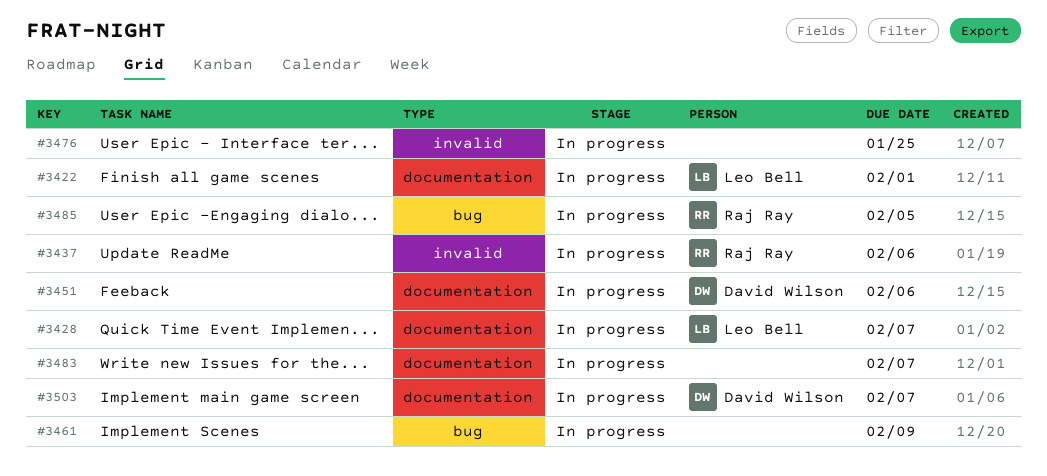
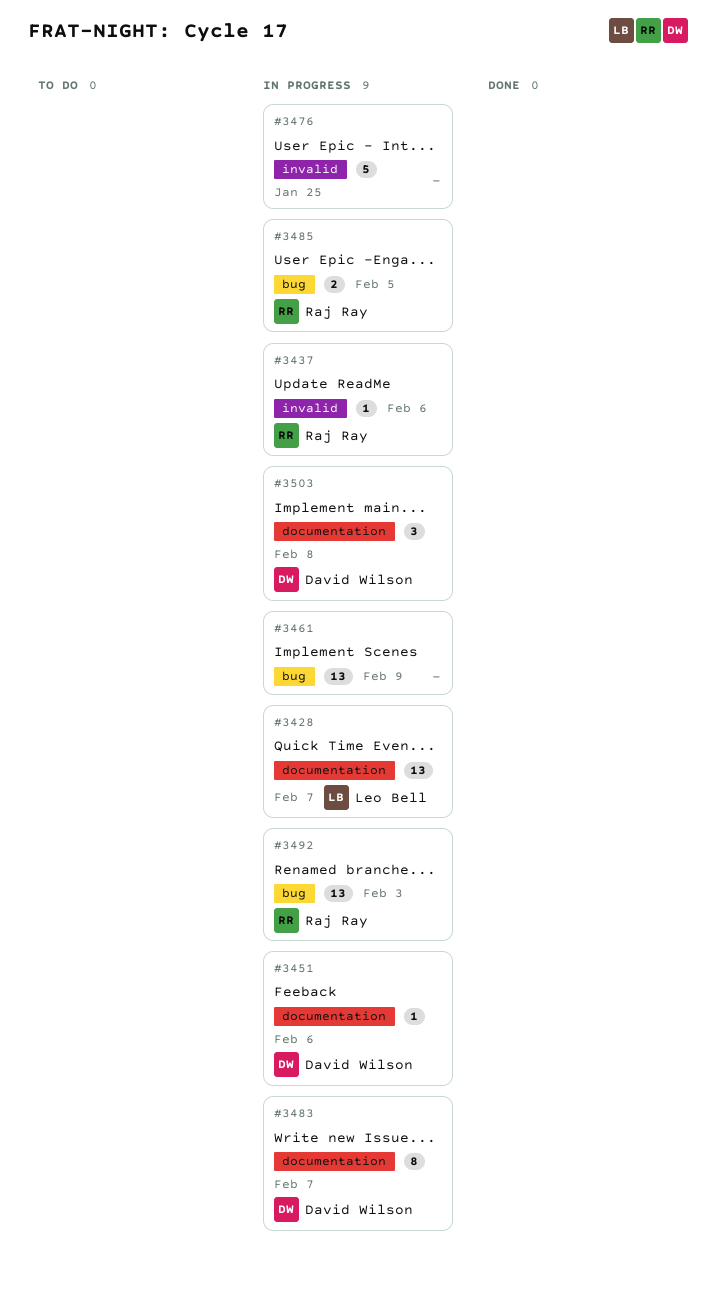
#3422: present -> none
#3483, owner: none -> David Wilson
#3492: none -> present
#3503, due: Feb 7 -> Feb 8

